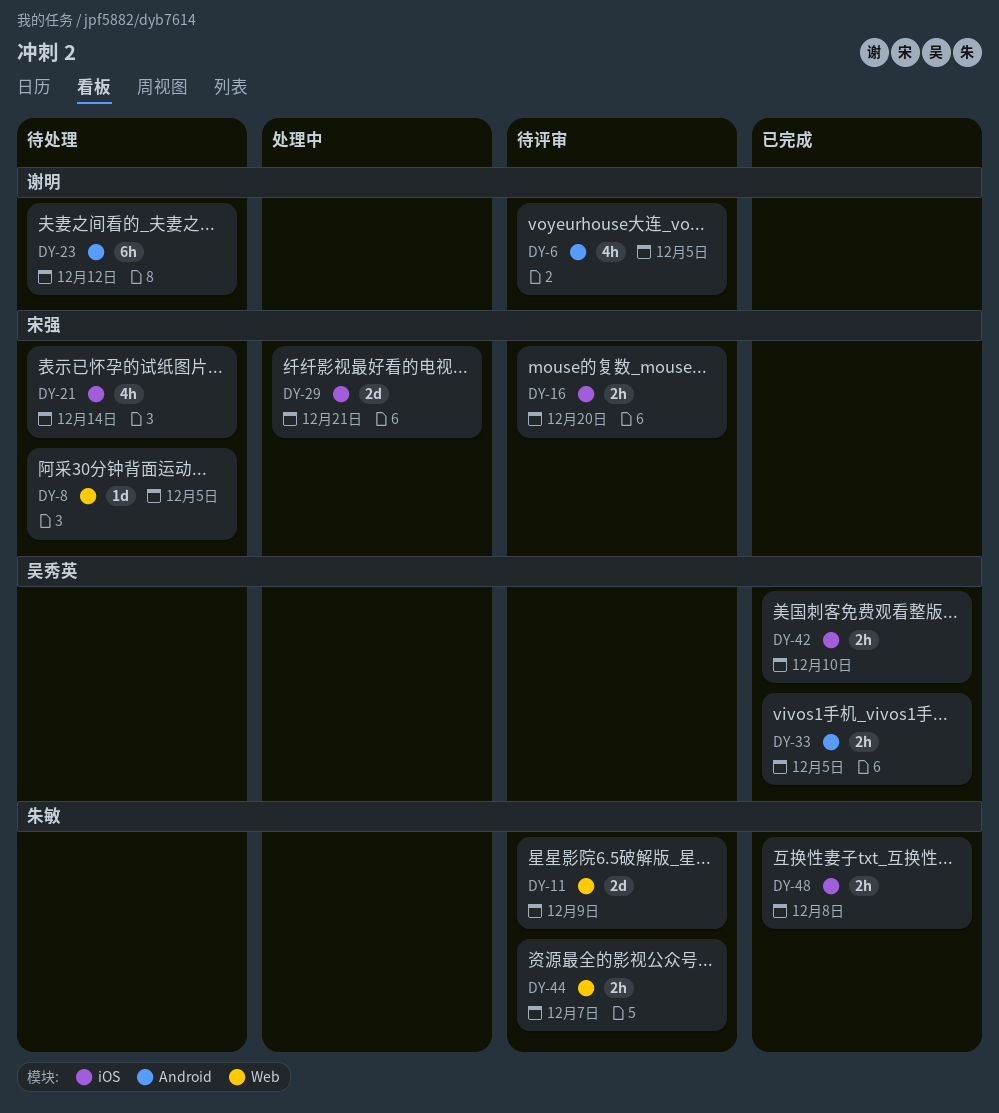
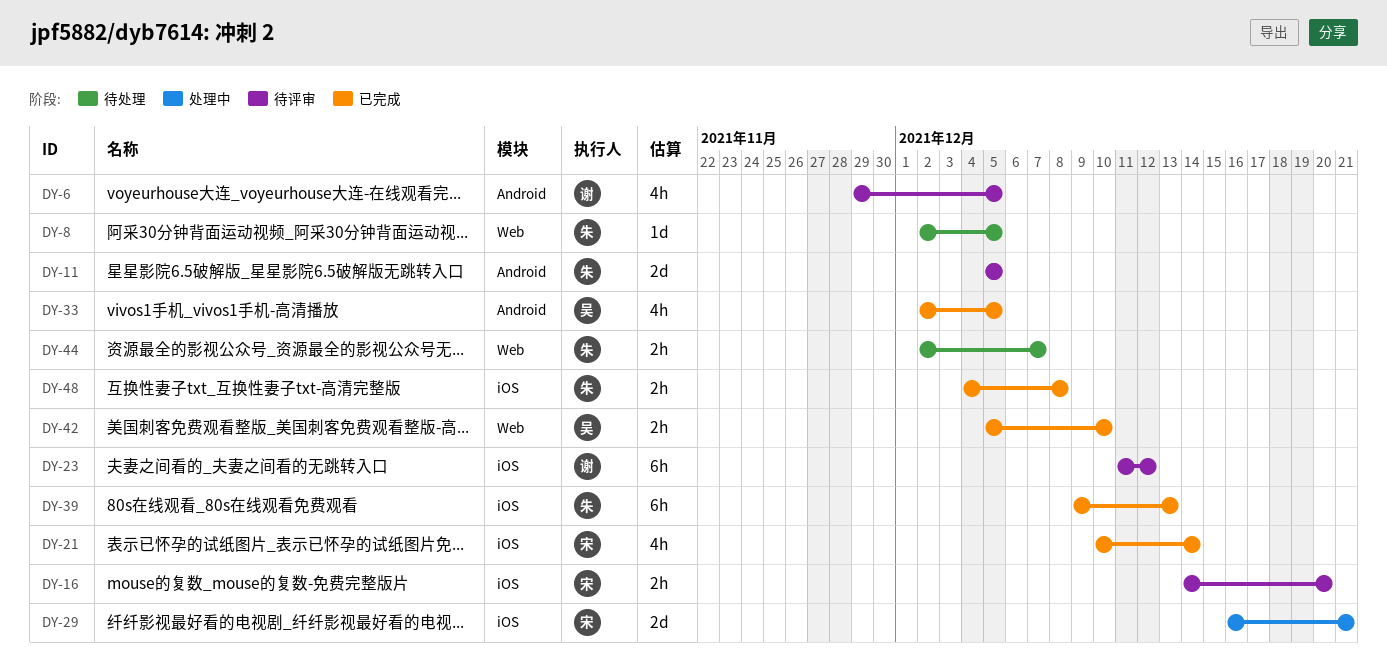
DY-8, owner: 宋强 -> 朱敏
DY-11, label: Web -> Android
DY-11, due: Dec 9 -> Dec 5
DY-21, status: 待处理 -> 已完成
DY-23, status: 待处理 -> 待评审
DY-23, label: Android -> iOS
DY-33, estimate: 2h -> 4h
DY-39: none -> present
DY-42, label: iOS -> Web
DY-44, status: 待评审 -> 待处理

